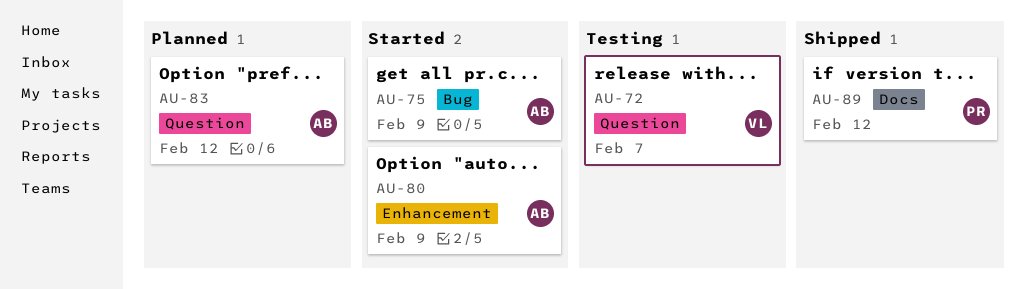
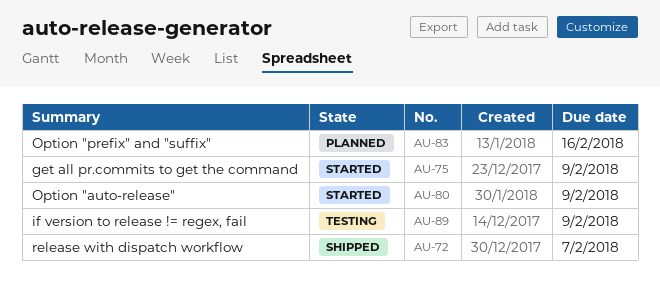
AU-72, status: Testing -> Shipped
AU-83, due: Feb 12 -> Feb 16
AU-89, status: Shipped -> Testing
AU-89, due: Feb 12 -> Feb 9

